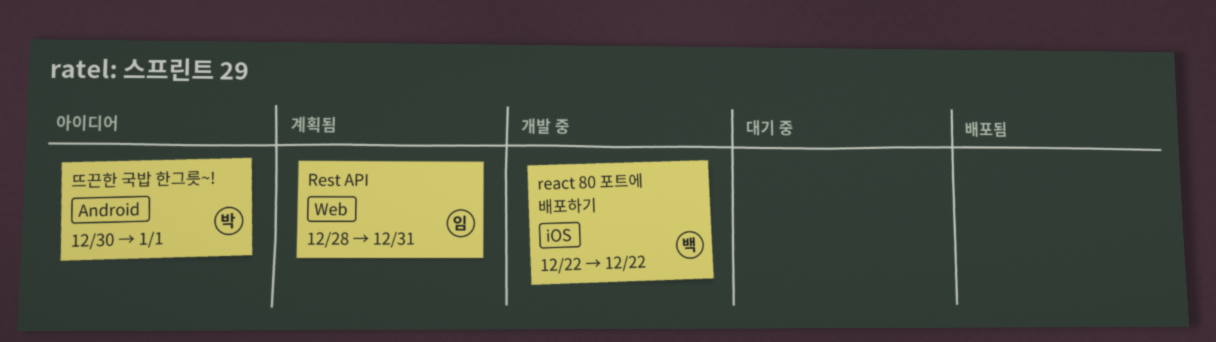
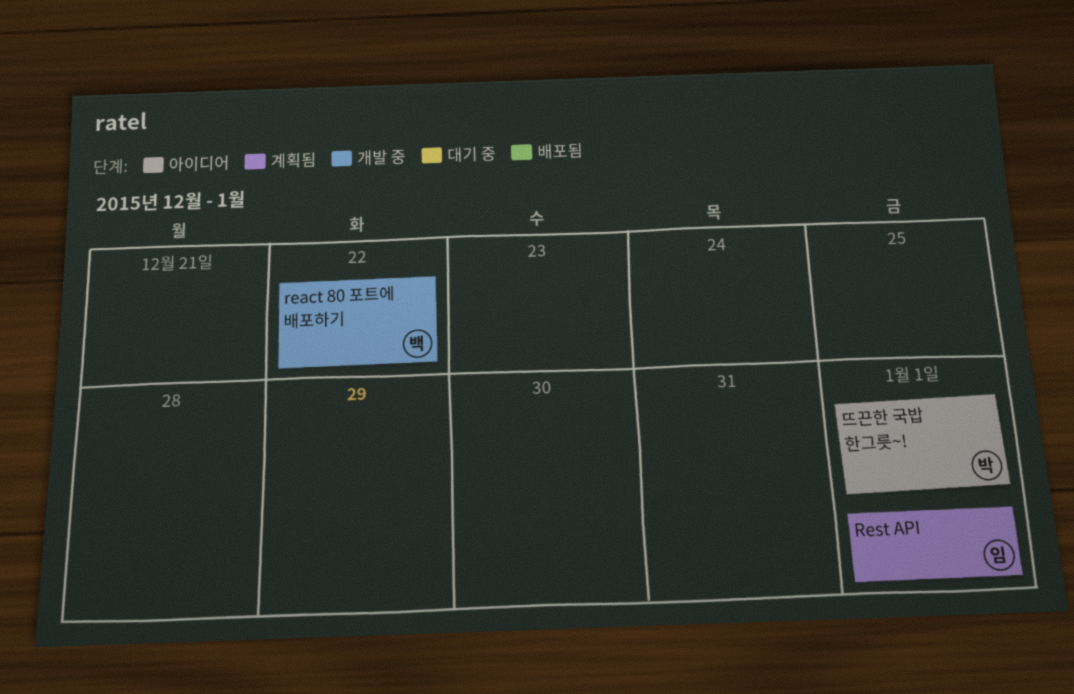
Rest API, due: Dec 31 -> Jan 1

